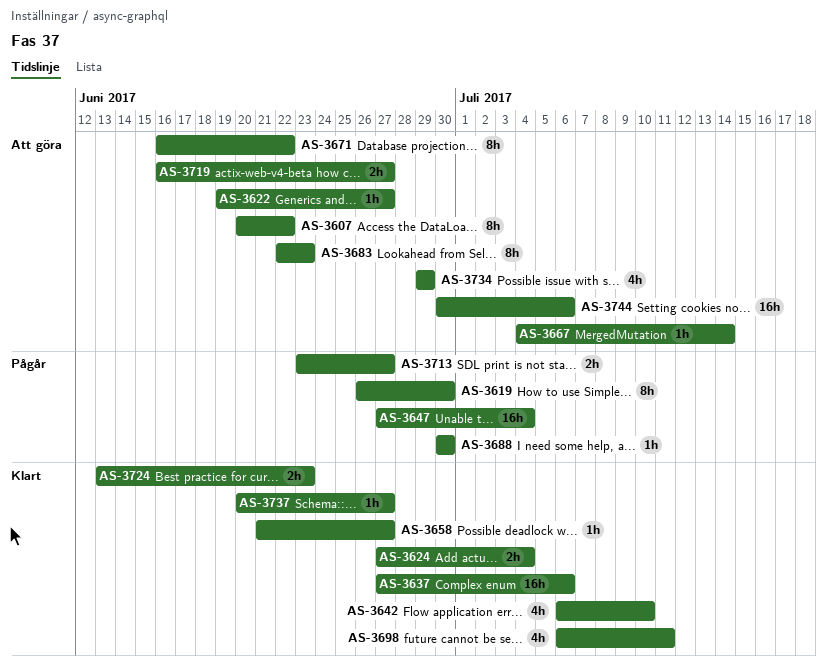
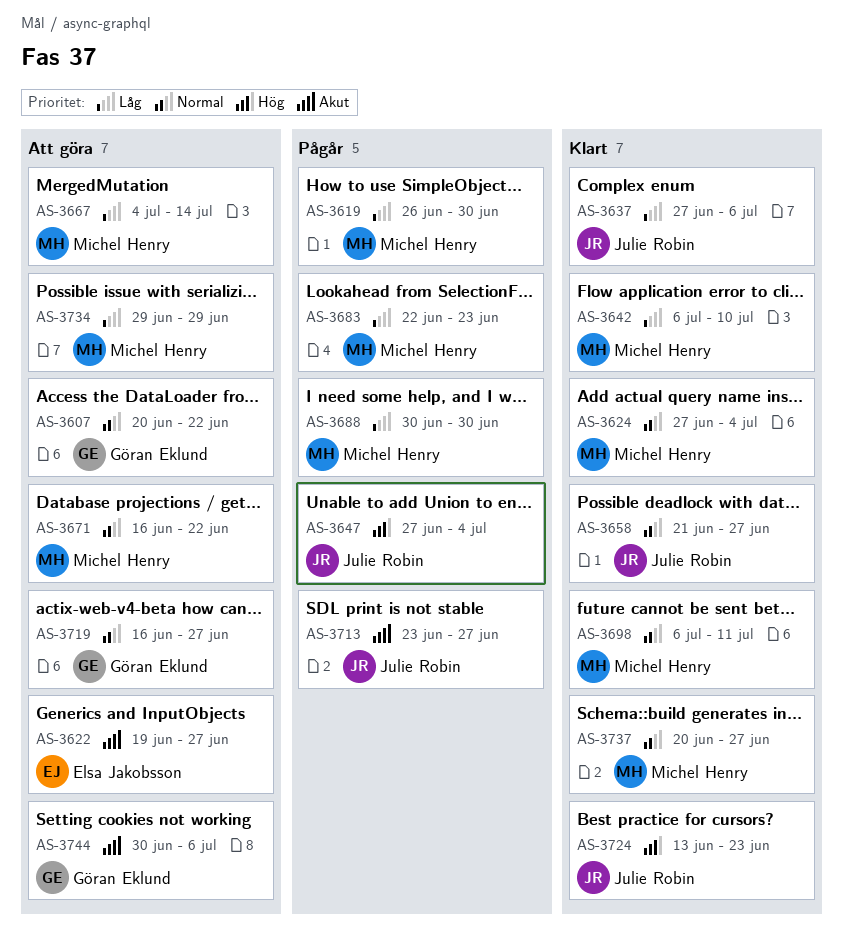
AS-3683, status: Att göra -> Pågår

